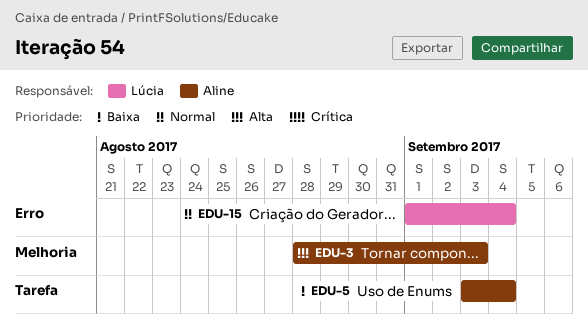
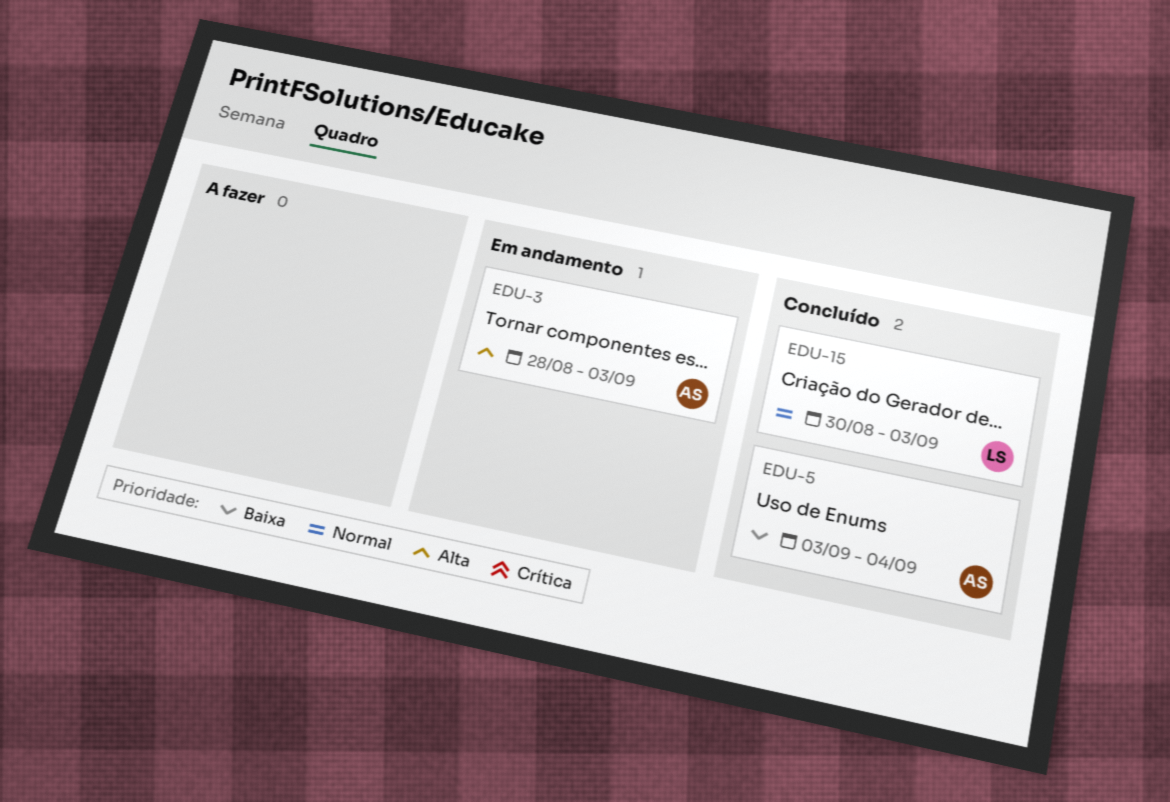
EDU-15, start: Sep 1 -> Aug 30
EDU-15, due: Sep 4 -> Sep 3

